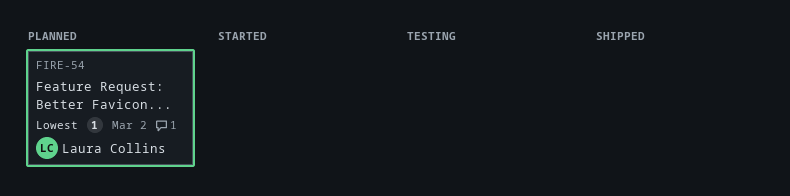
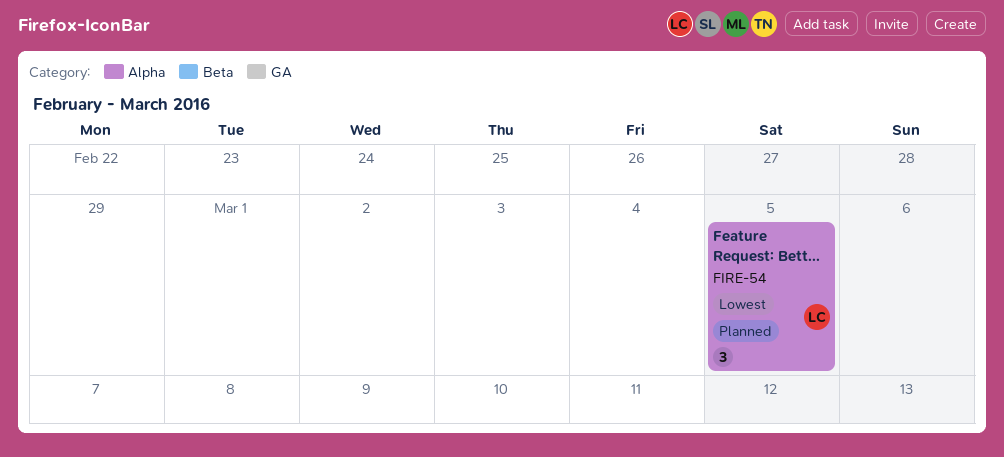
FIRE-54, estimate: 1 -> 3
FIRE-54, due: Mar 2 -> Mar 5

